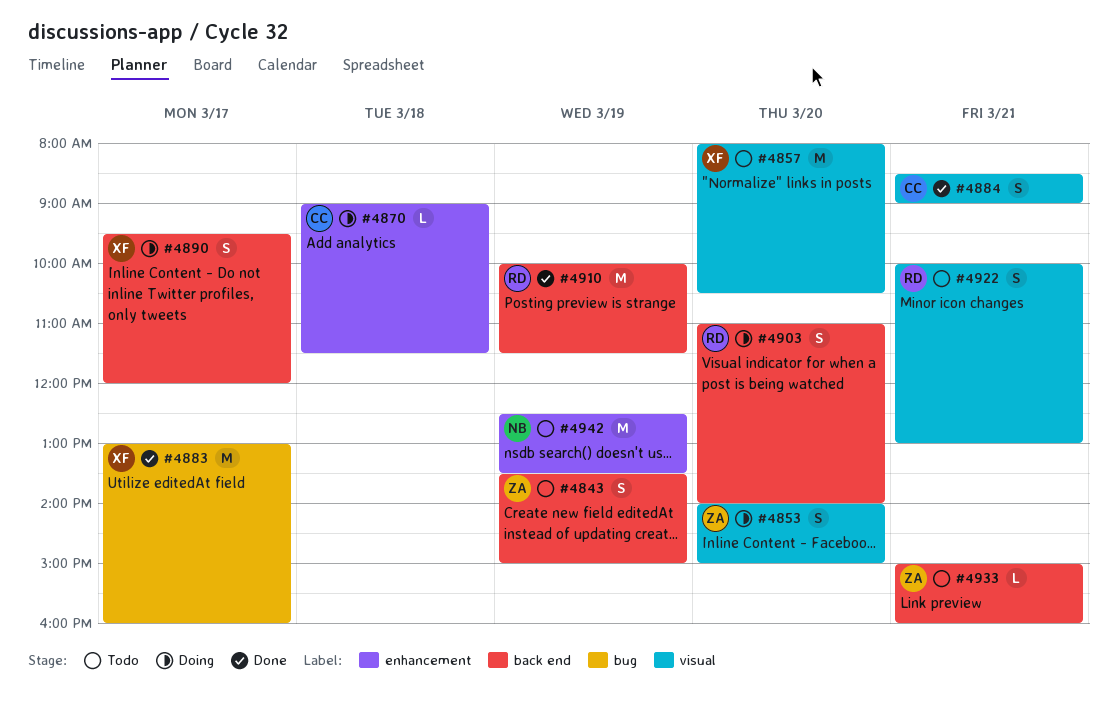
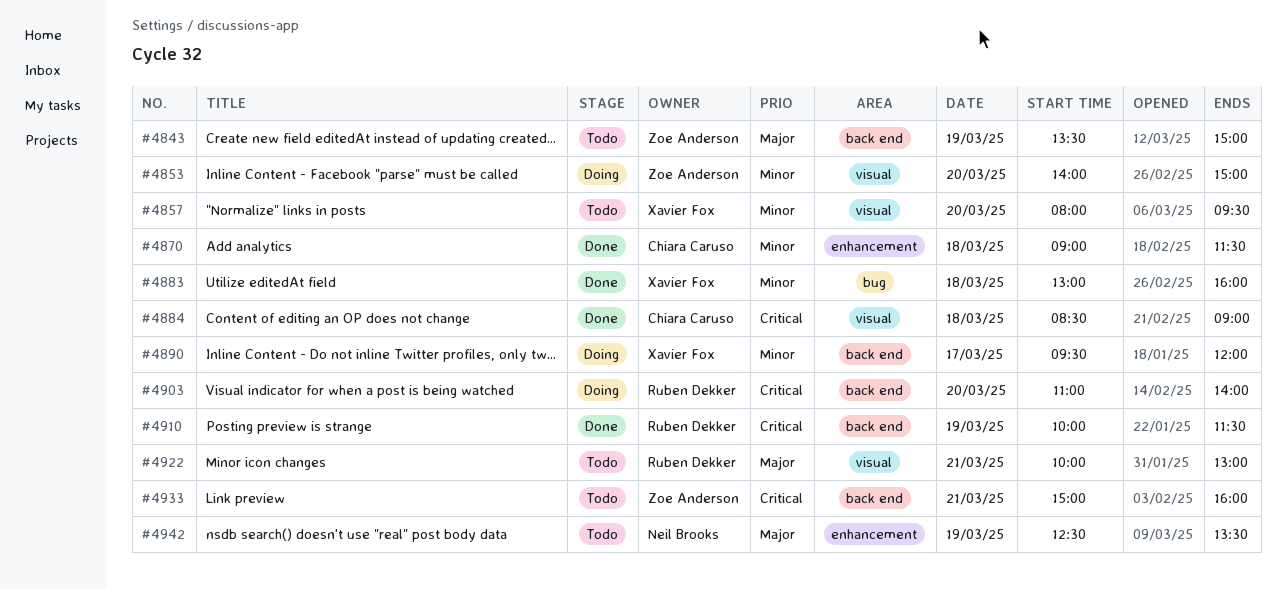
#4857, ends: 10:30 -> 09:30
#4870, status: Doing -> Done
#4883, day: Mar 17 -> Mar 18
#4884, day: Mar 21 -> Mar 18

